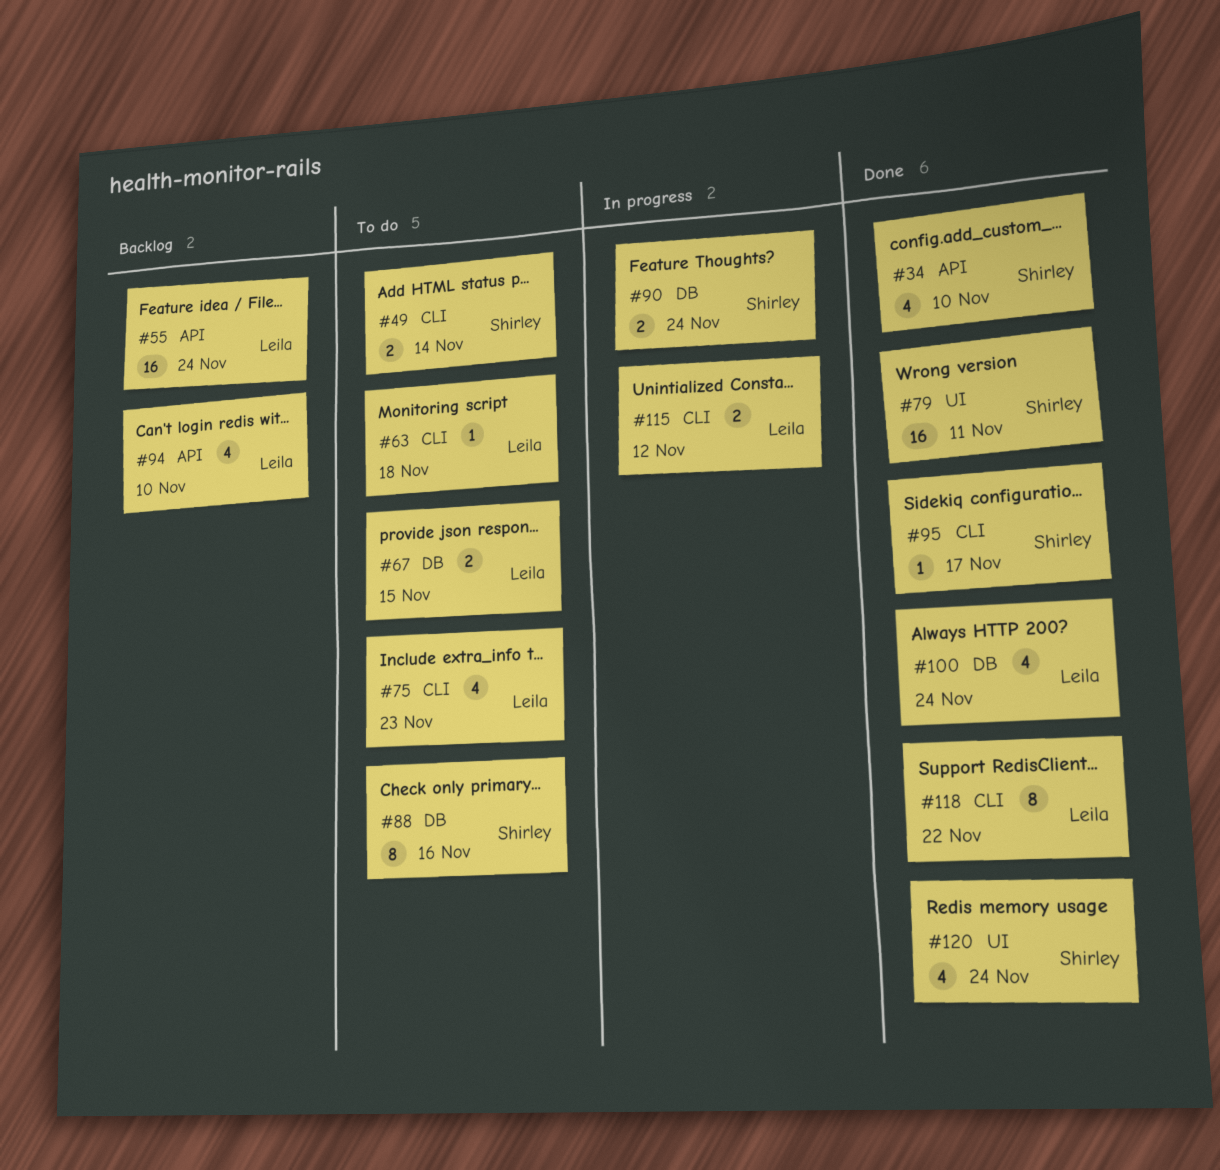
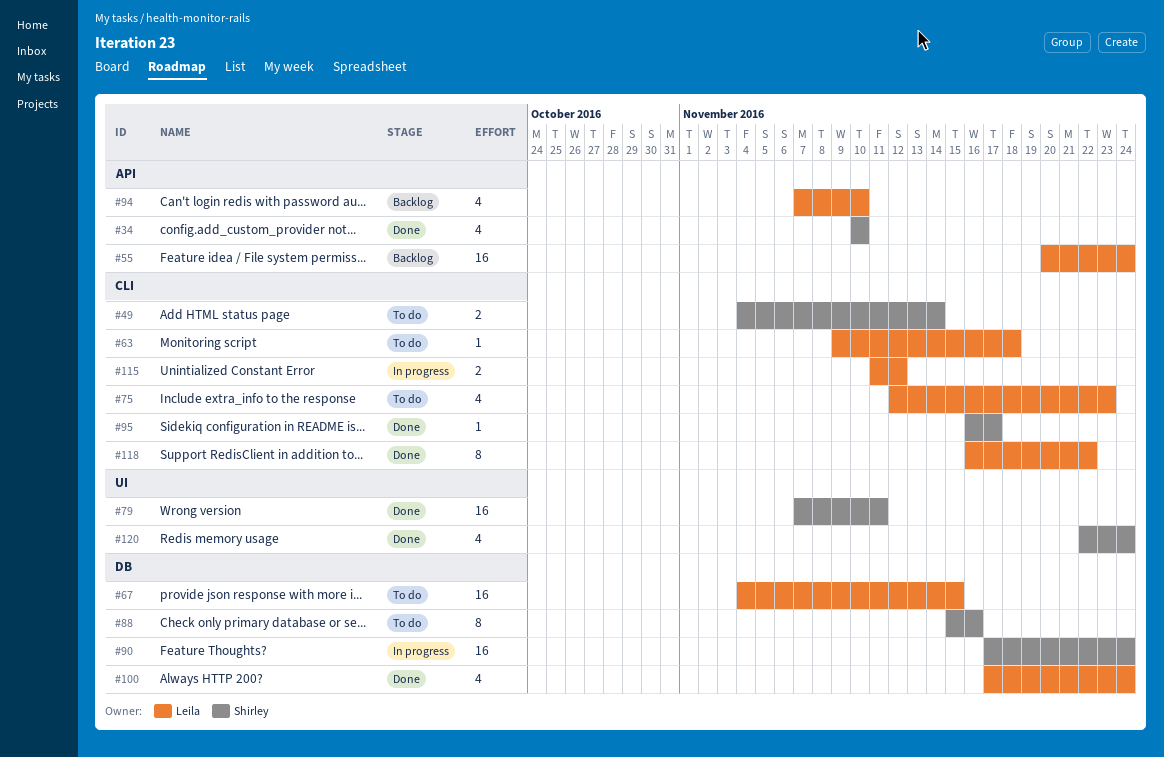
#67, estimate: 2 -> 16
#90, estimate: 2 -> 16

